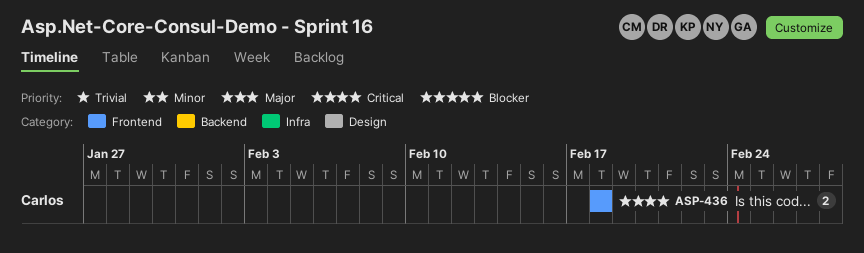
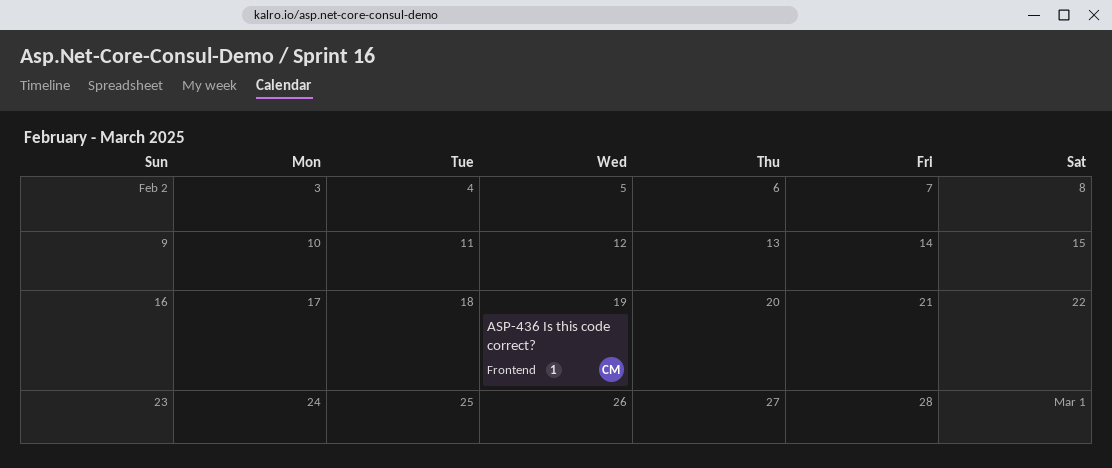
ASP-436, estimate: 2 -> 1
ASP-436, due: Feb 18 -> Feb 19

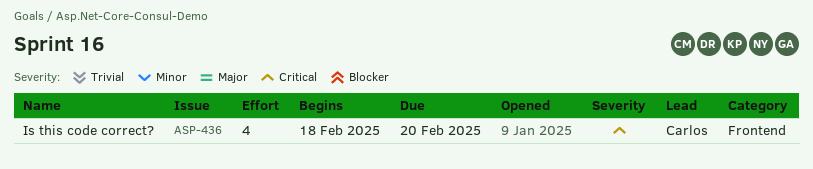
ASP-436, estimate: 1 -> 4
ASP-436, due: Feb 19 -> Feb 20

